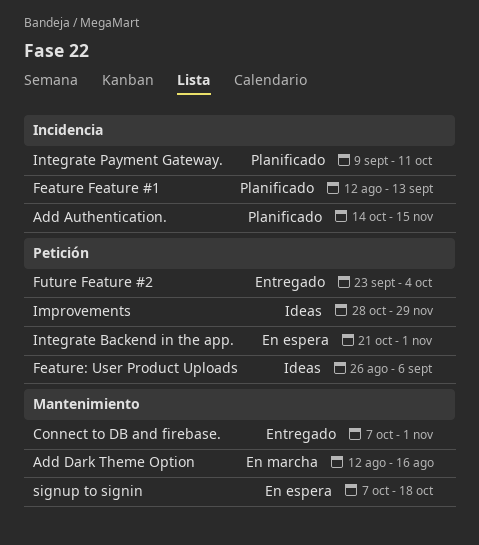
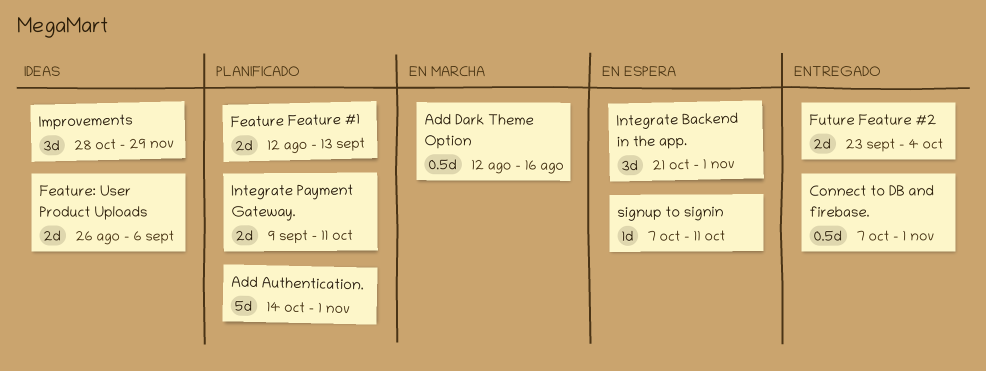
Add Authentication., due: Nov 15 -> Nov 1
signup to signin, due: Oct 18 -> Oct 11

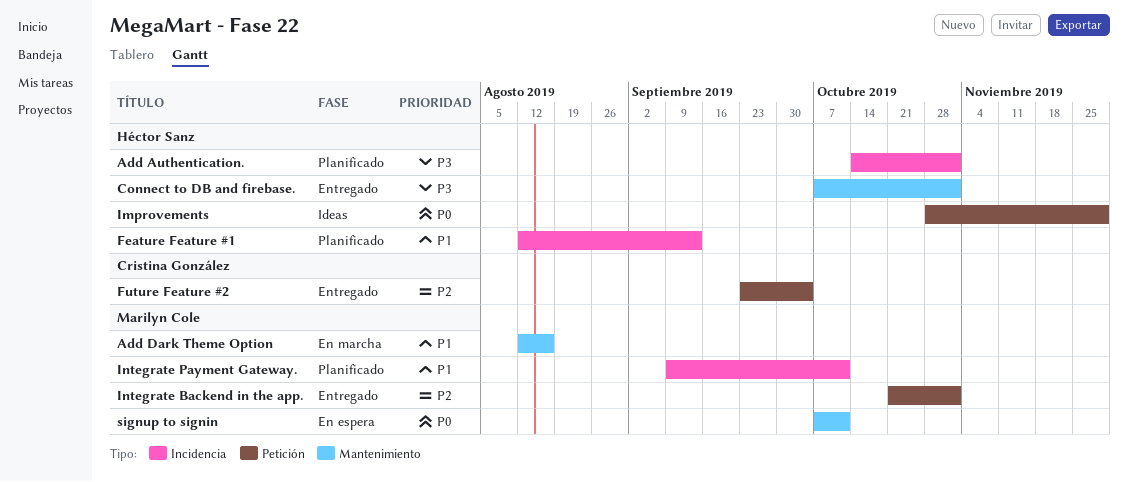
Feature: User Product Uploads: present -> none
Integrate Backend in the app., status: En espera -> Entregado

